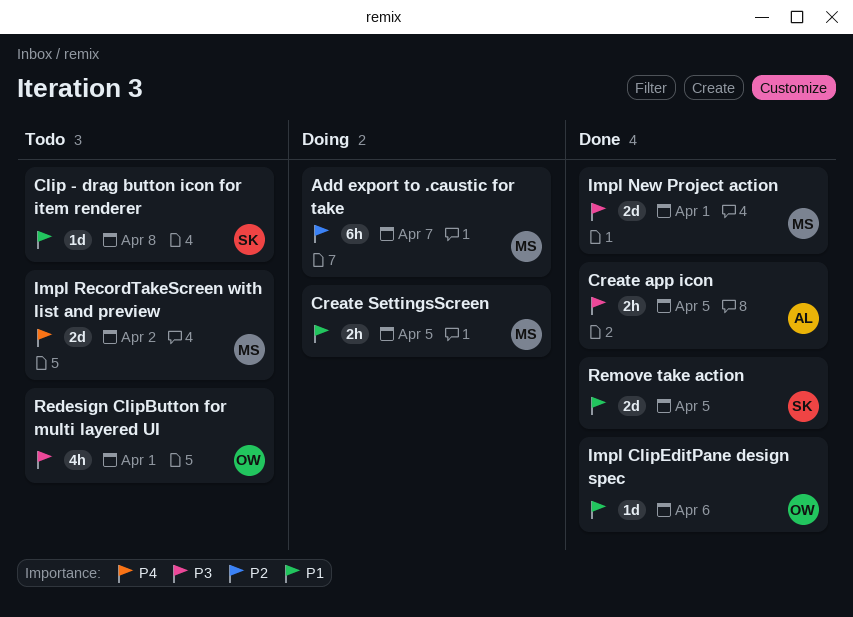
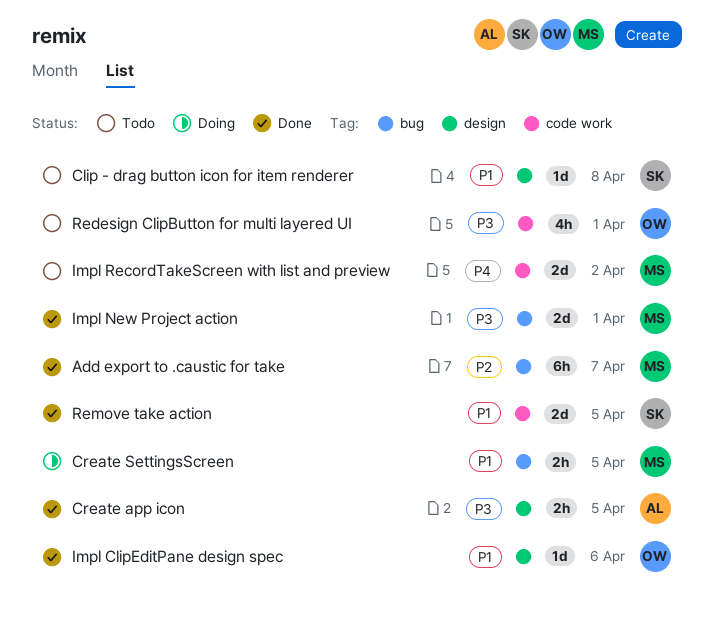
Add export to .caustic for take, status: Doing -> Done

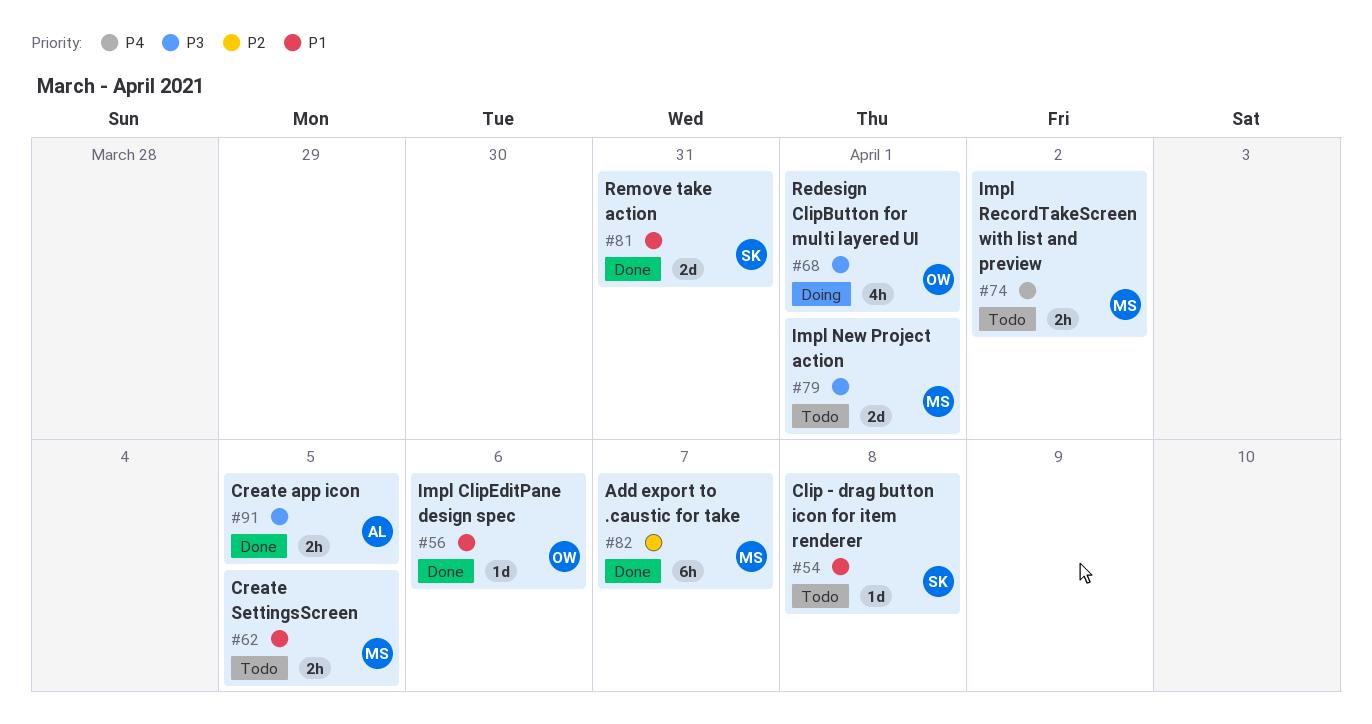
Create SettingsScreen, status: Doing -> Todo
Impl New Project action, status: Done -> Todo
Impl RecordTakeScreen with list and preview, estimate: 2d -> 2h
Redesign ClipButton for multi layered UI, status: Todo -> Doing
Remove take action, due: Apr 5 -> Mar 31

